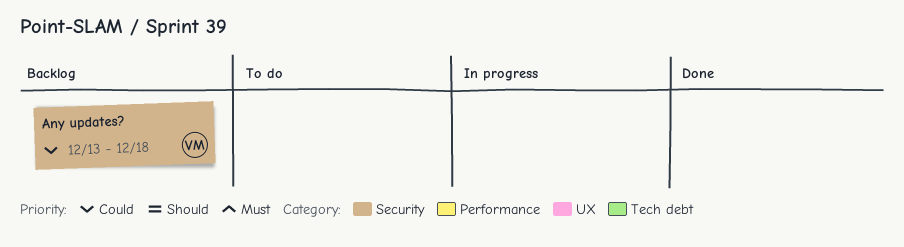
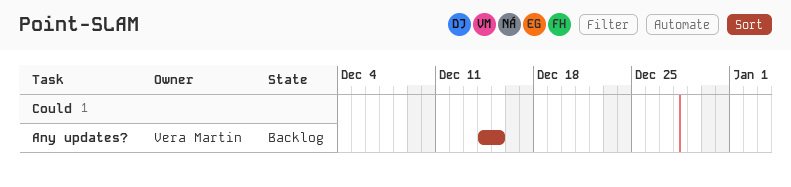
Any updates?, start: Dec 13 -> Dec 14
Any updates?, due: Dec 18 -> Dec 15

